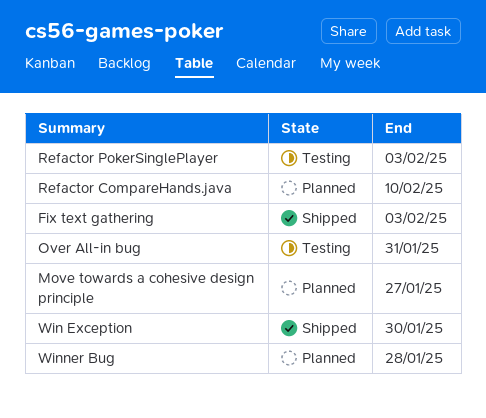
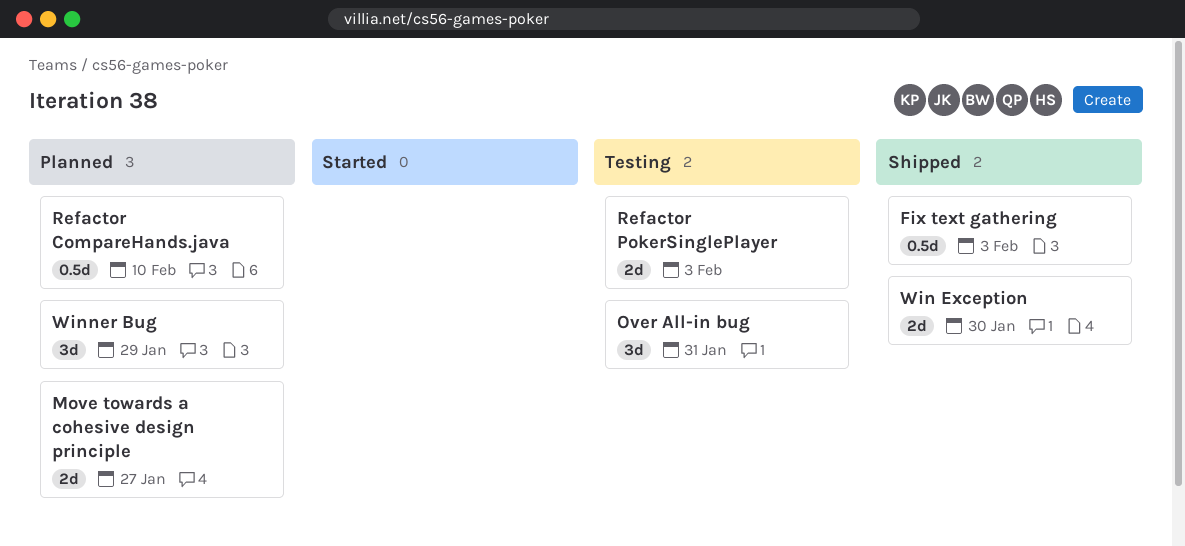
Winner Bug, due: Jan 28 -> Jan 29

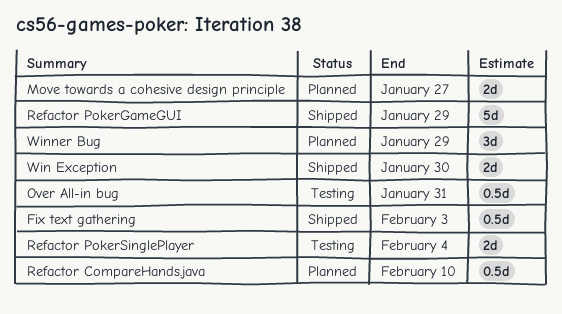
Over All-in bug, estimate: 3d -> 0.5d
Refactor PokerGameGUI: none -> present
Refactor PokerSinglePlayer, due: Feb 3 -> Feb 4

